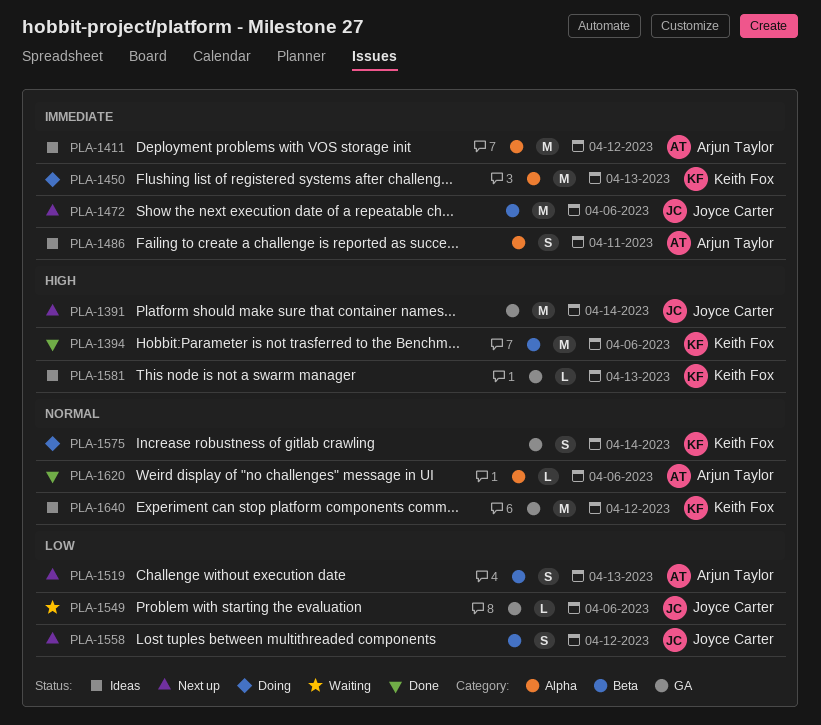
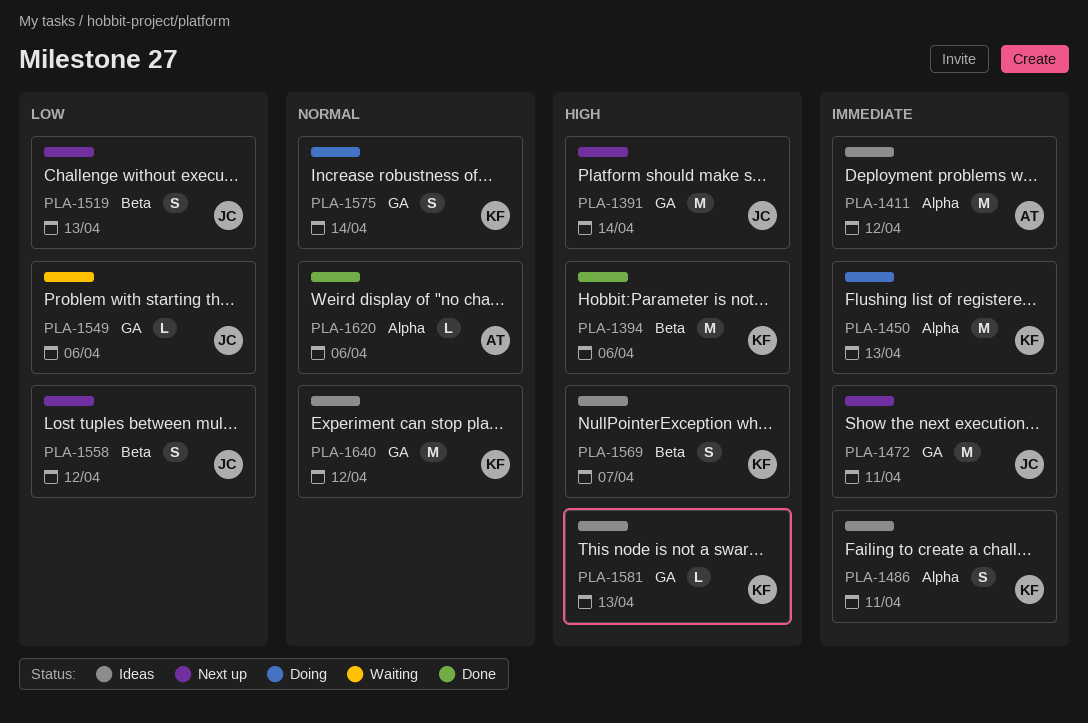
PLA-1472, label: Beta -> GA
PLA-1472, due: Apr 6 -> Apr 11
PLA-1486, owner: Arjun Taylor -> Keith Fox
PLA-1519, owner: Arjun Taylor -> Joyce Carter
PLA-1569: none -> present

